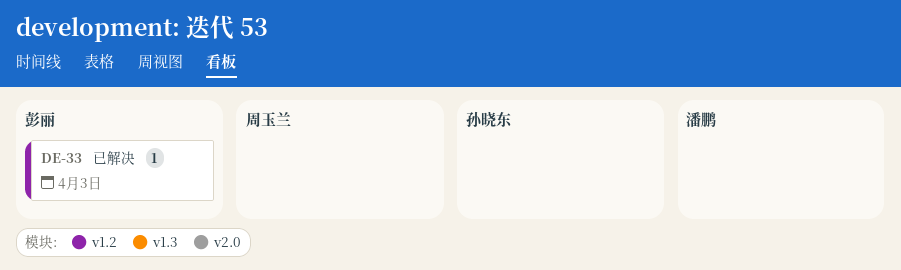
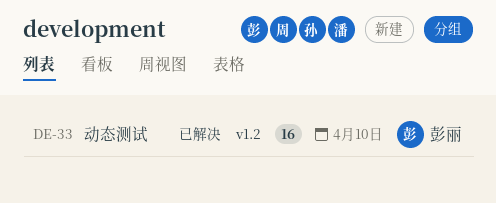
DE-33, estimate: 1 -> 16
DE-33, due: Apr 3 -> Apr 10

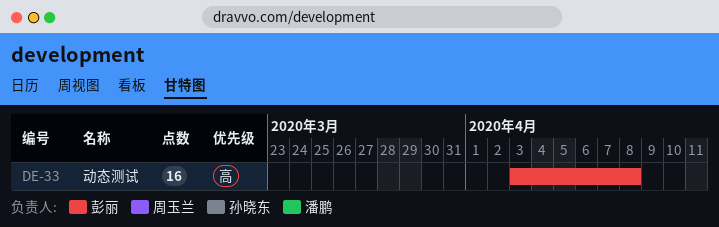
DE-33, due: Apr 10 -> Apr 8

